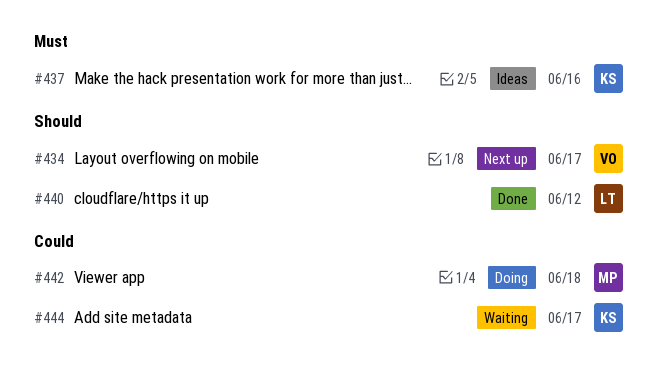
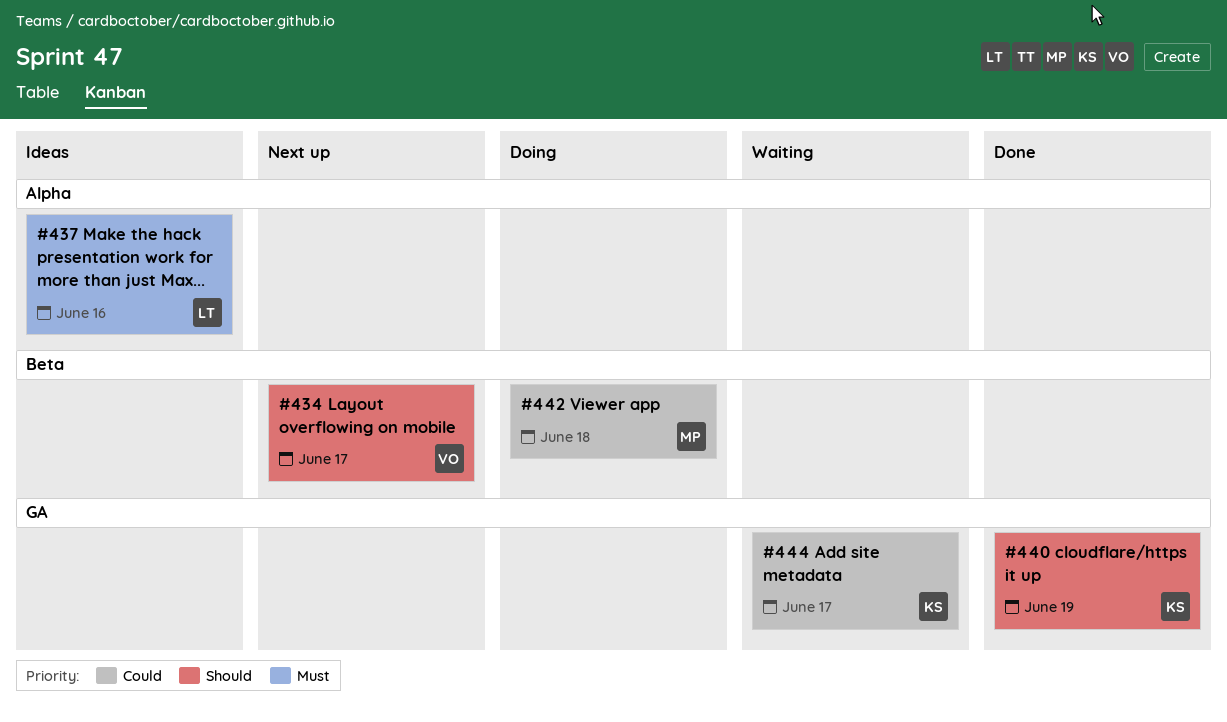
#437, owner: KS -> LT
#440, owner: LT -> KS
#440, due: Jun 12 -> Jun 19

